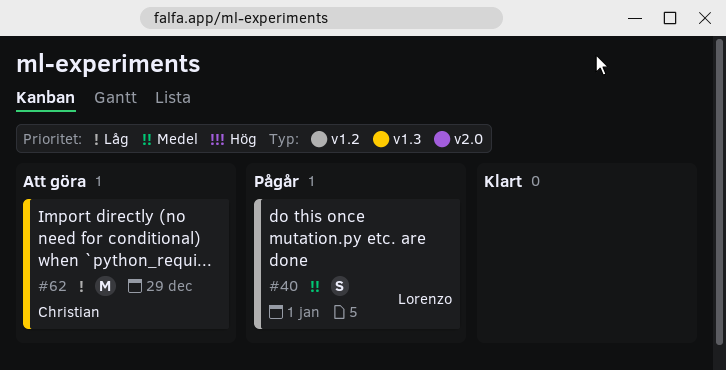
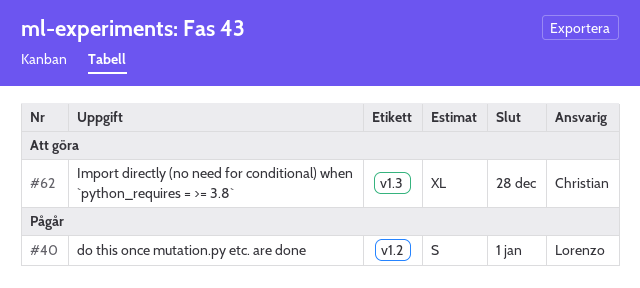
#62, estimate: M -> XL
#62, due: Dec 29 -> Dec 28

